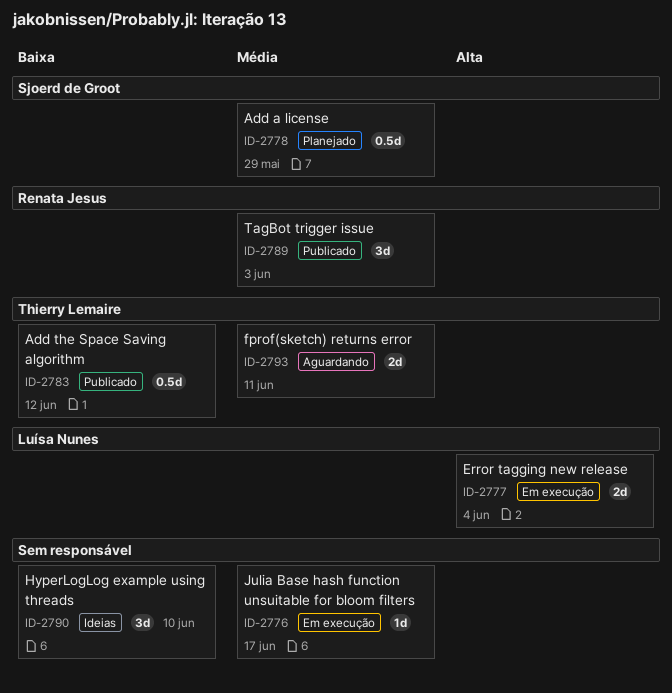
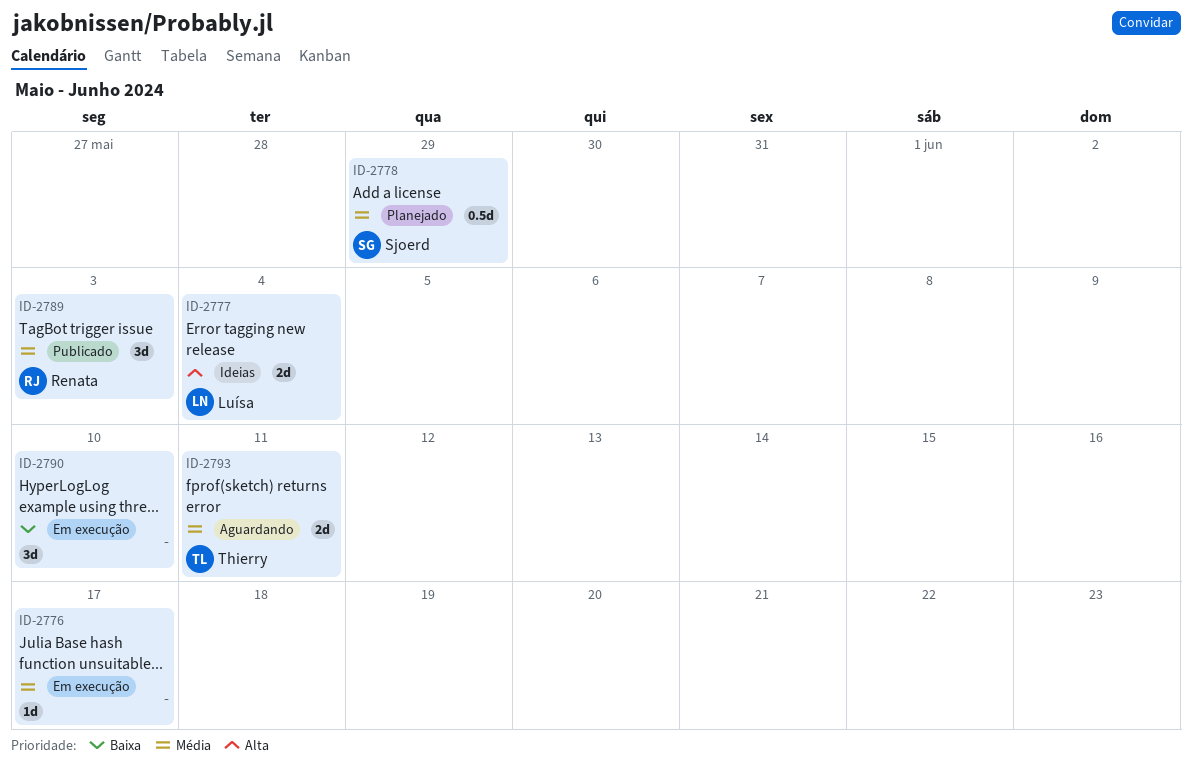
ID-2777, status: Em execução -> Ideias
ID-2783: present -> none
ID-2790, status: Ideias -> Em execução

